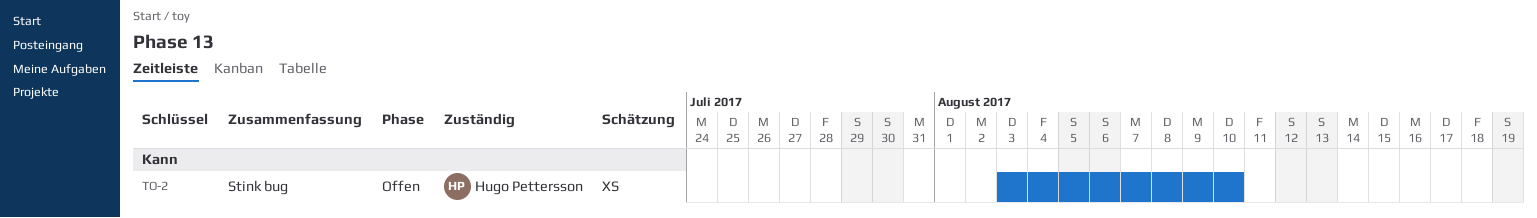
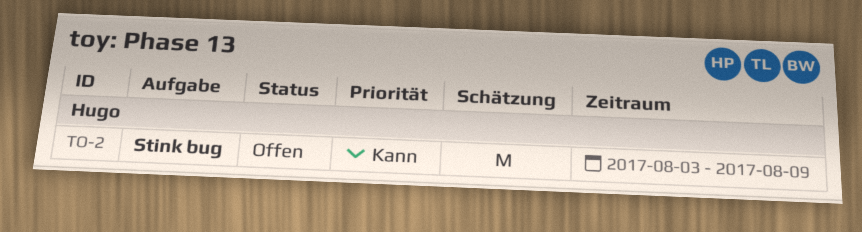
TO-2, estimate: XS -> M
TO-2, due: Aug 10 -> Aug 9

